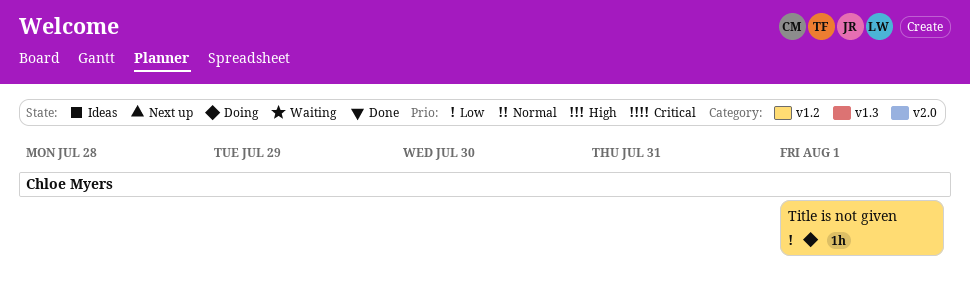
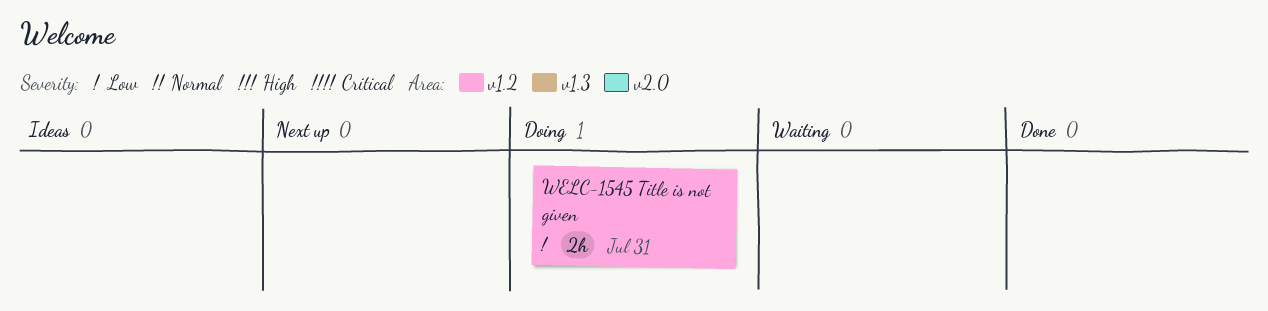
Title is not given, estimate: 1h -> 2h
Title is not given, due: Aug 1 -> Jul 31

